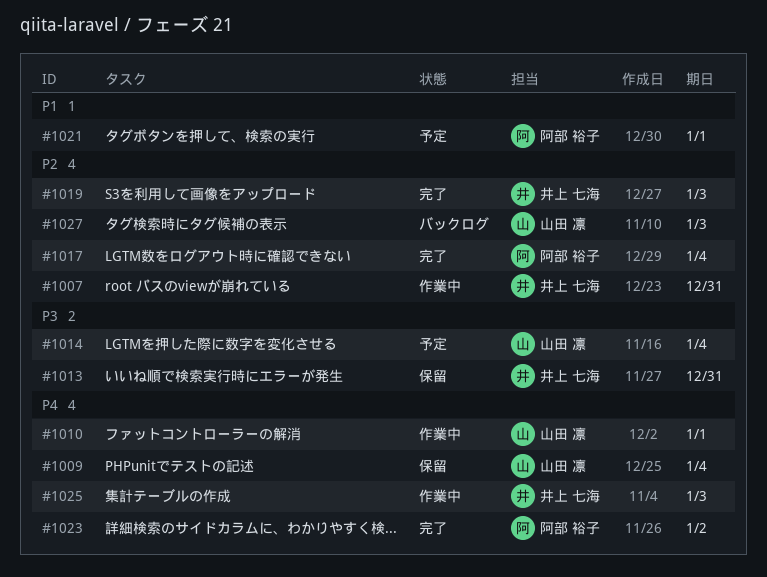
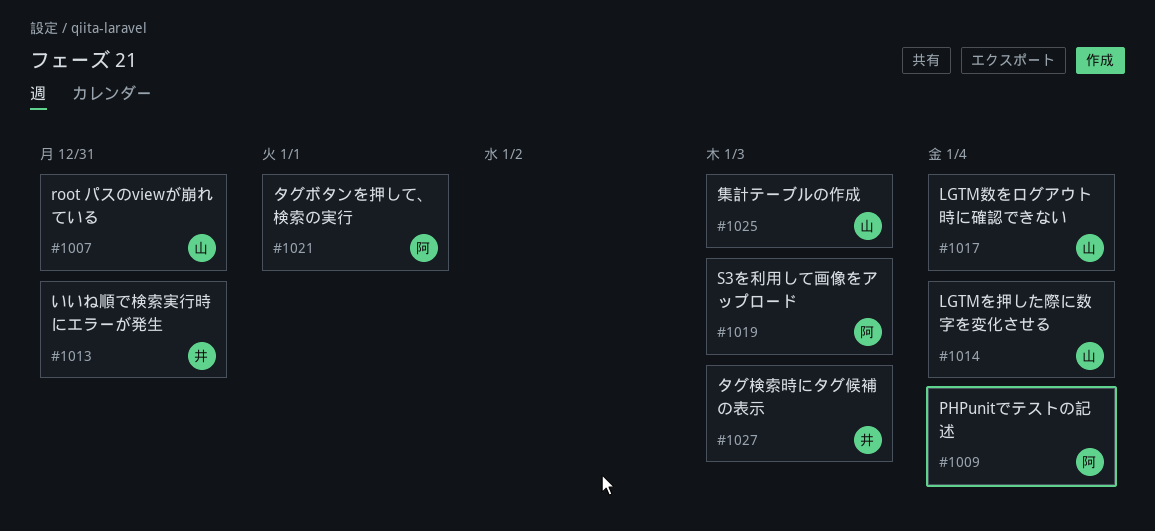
#1007, owner: 井上 七海 -> 山田 凛
#1009, owner: 山田 凛 -> 阿部 裕子
#1010: present -> none
#1017, owner: 阿部 裕子 -> 山田 凛
#1019, owner: 井上 七海 -> 阿部 裕子
#1023: present -> none
#1025, owner: 井上 七海 -> 山田 凛
#1027, owner: 山田 凛 -> 井上 七海

